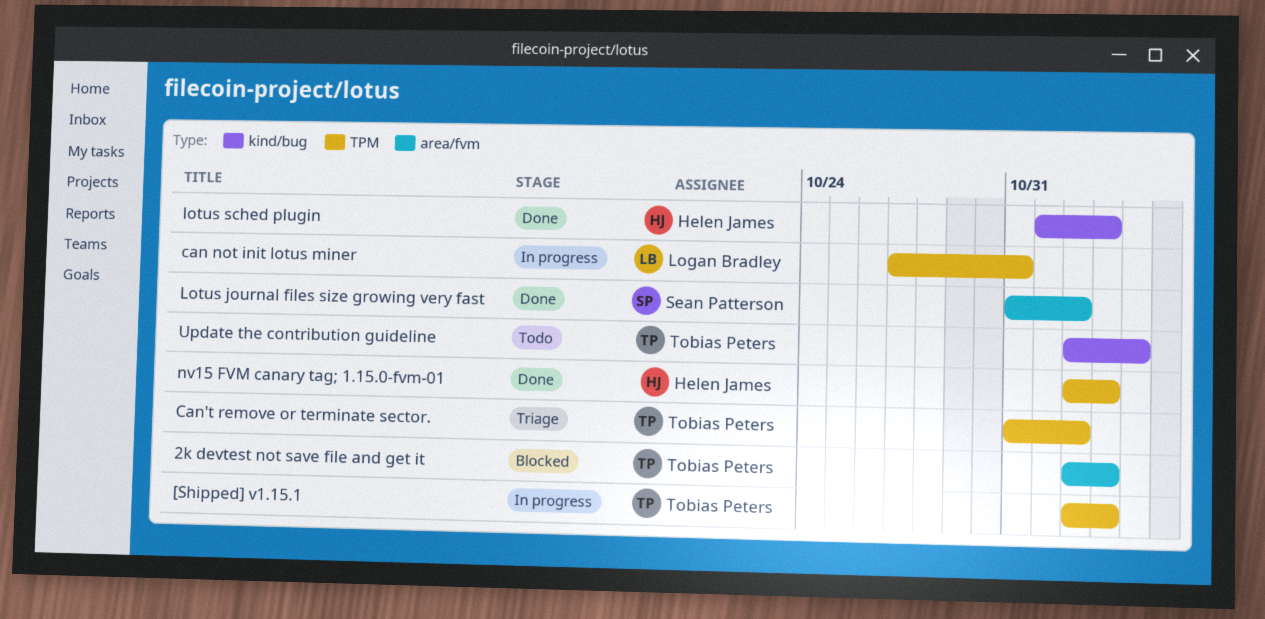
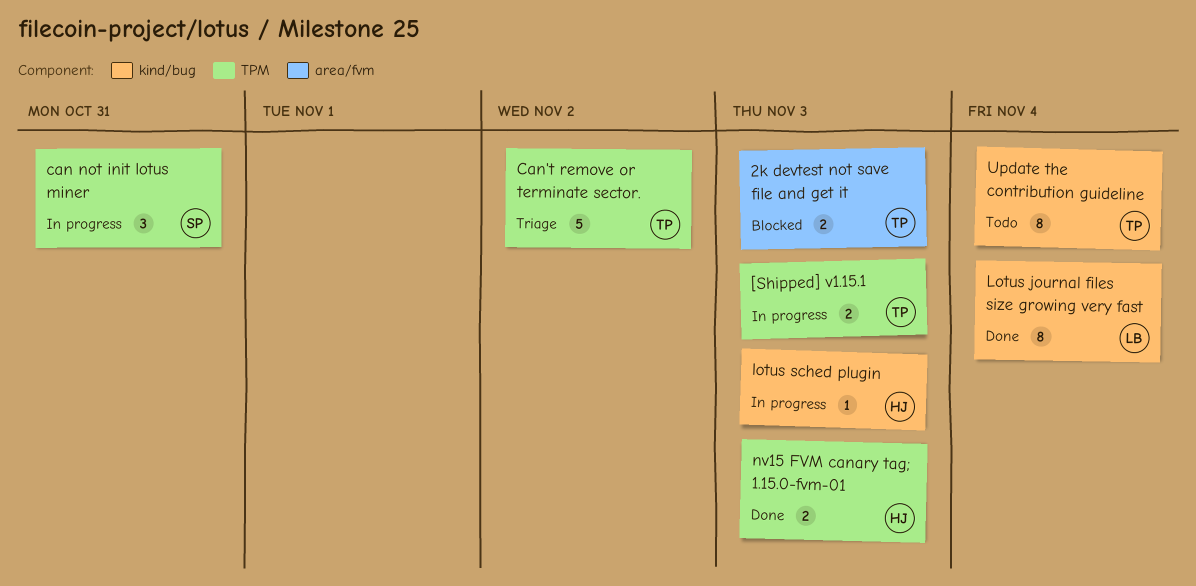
can not init lotus miner, owner: Logan Bradley -> Sean Patterson
Lotus journal files size growing very fast, owner: Sean Patterson -> Logan Bradley
Lotus journal files size growing very fast, label: area/fvm -> kind/bug
Lotus journal files size growing very fast, due: Nov 2 -> Nov 4
lotus sched plugin, status: Done -> In progress

